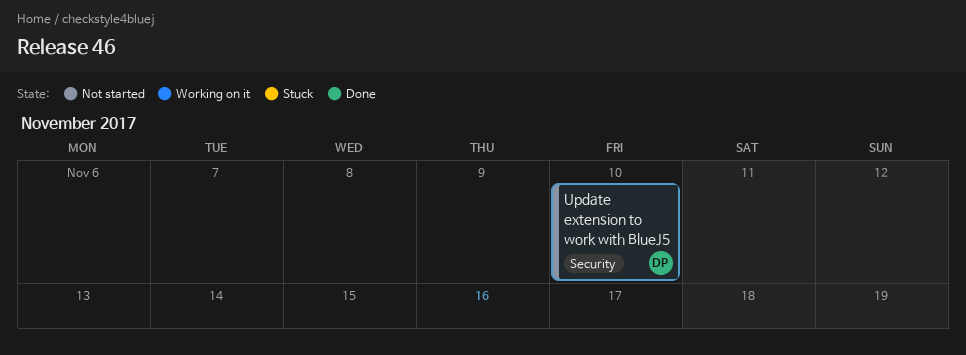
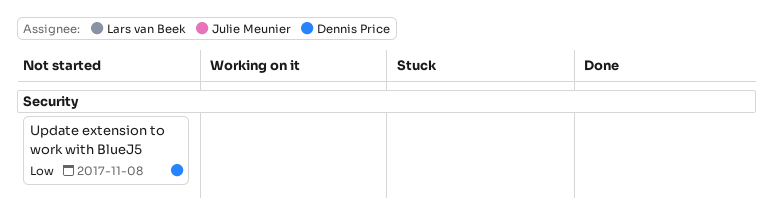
Update extension to work with BlueJ5, due: Nov 10 -> Nov 8

